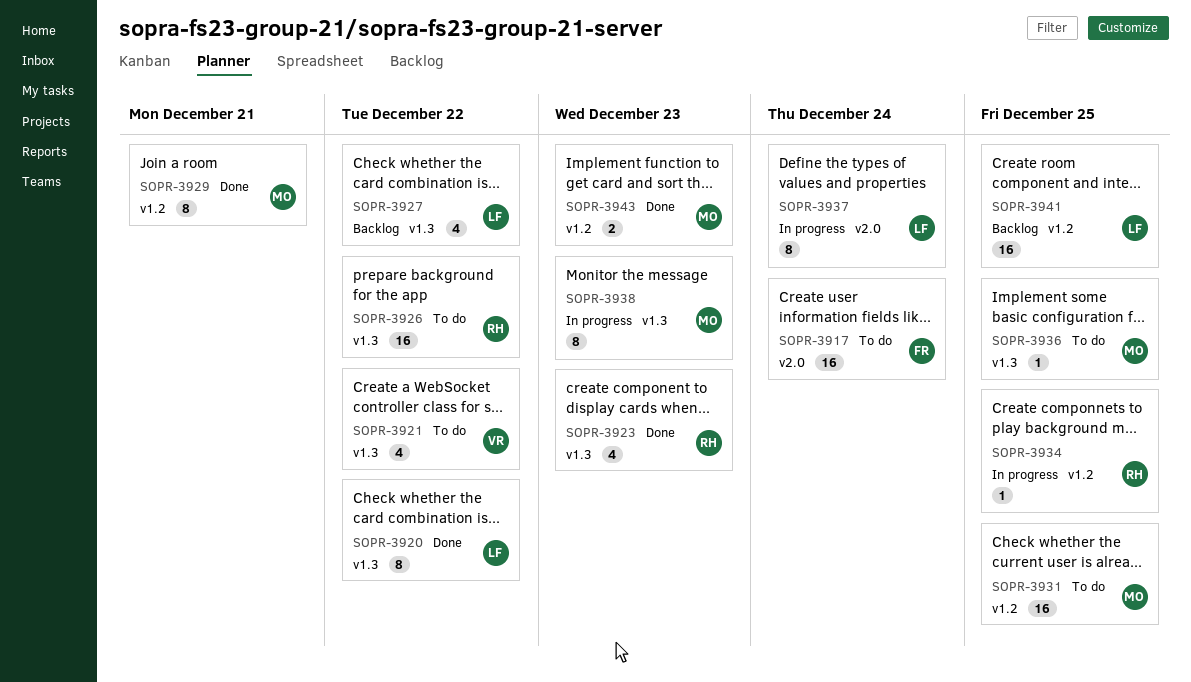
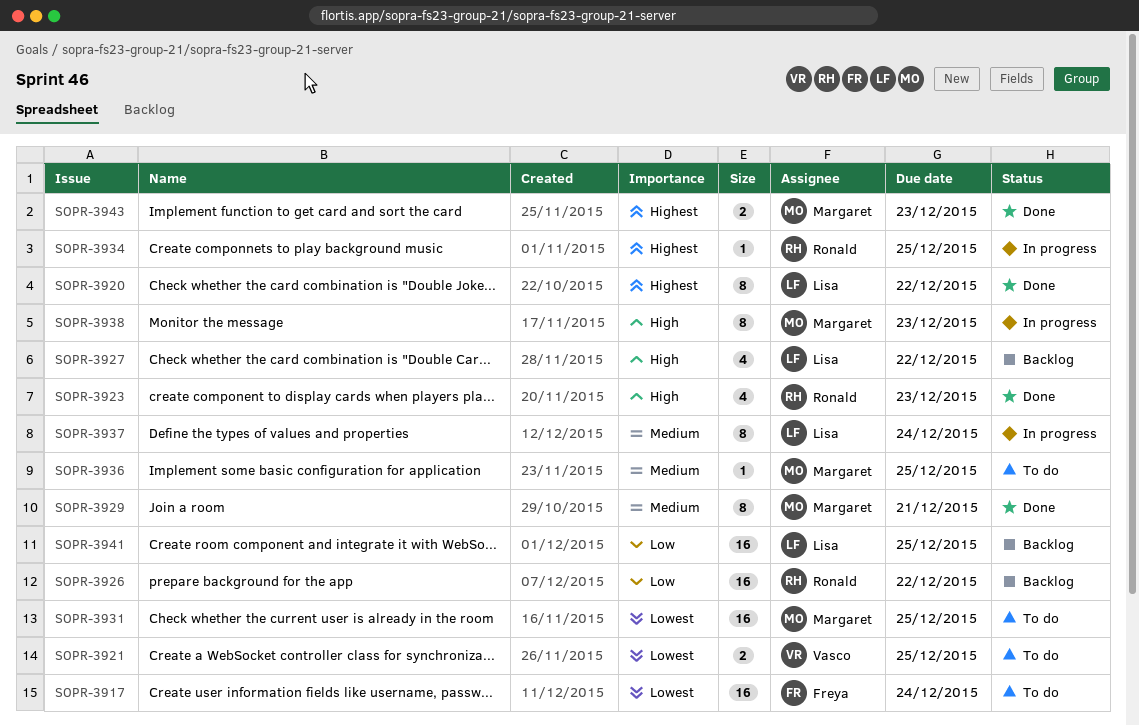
SOPR-3921, estimate: 4 -> 2
SOPR-3921, due: Dec 22 -> Dec 25
SOPR-3926, status: To do -> Backlog

